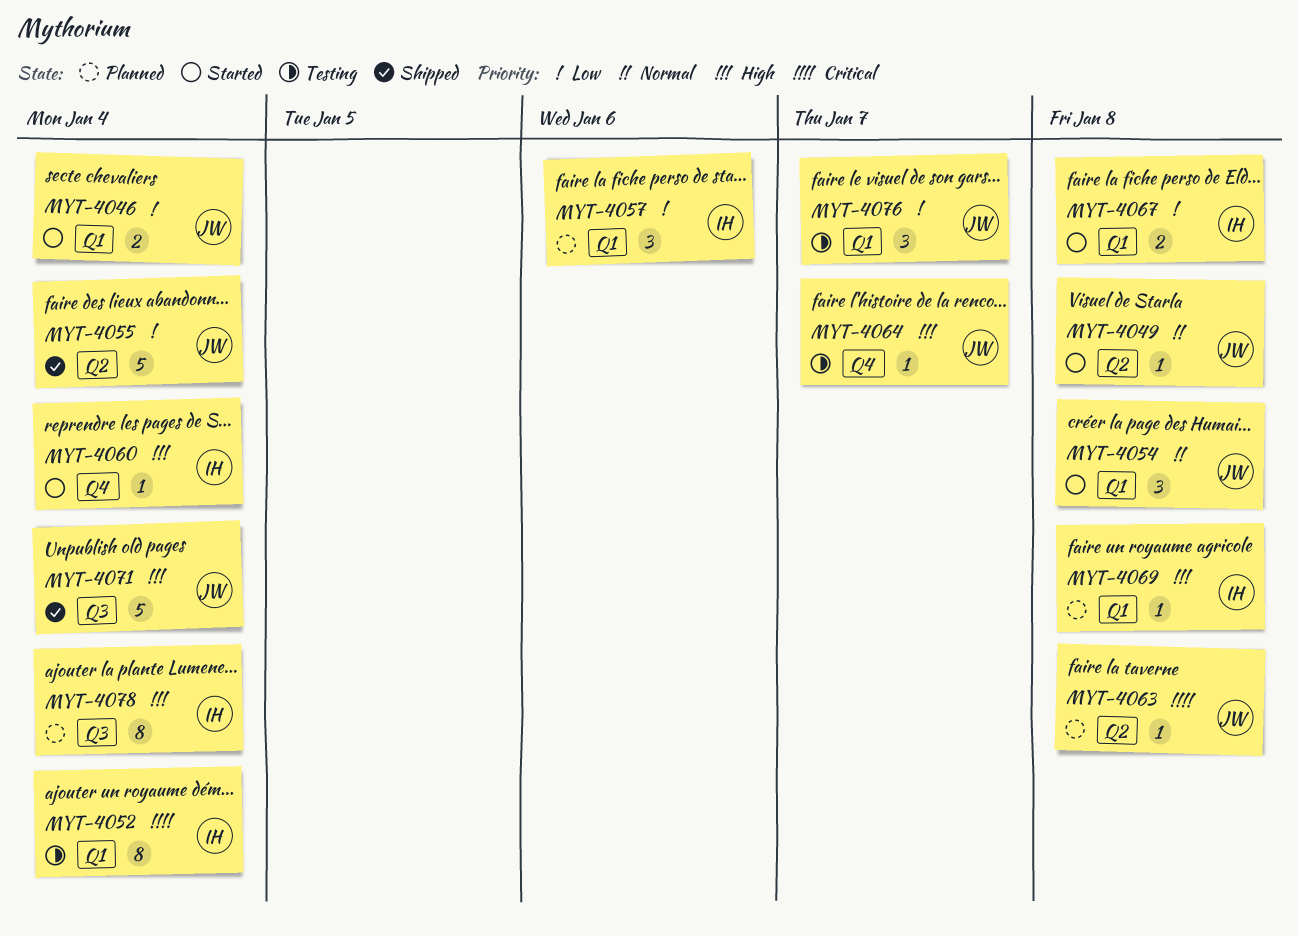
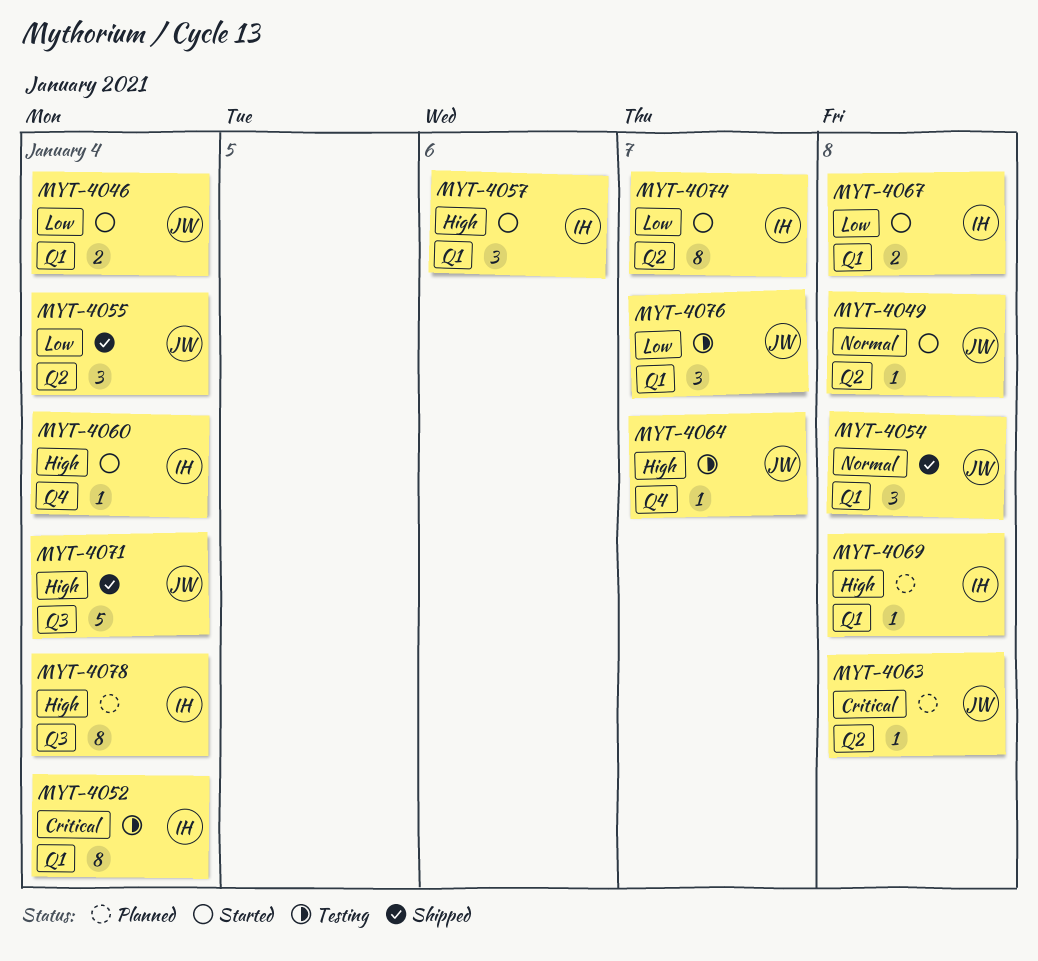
MYT-4054, status: Started -> Shipped
MYT-4055, estimate: 5 -> 3
MYT-4057, status: Planned -> Started
MYT-4057, priority: Low -> High
MYT-4074: none -> present

